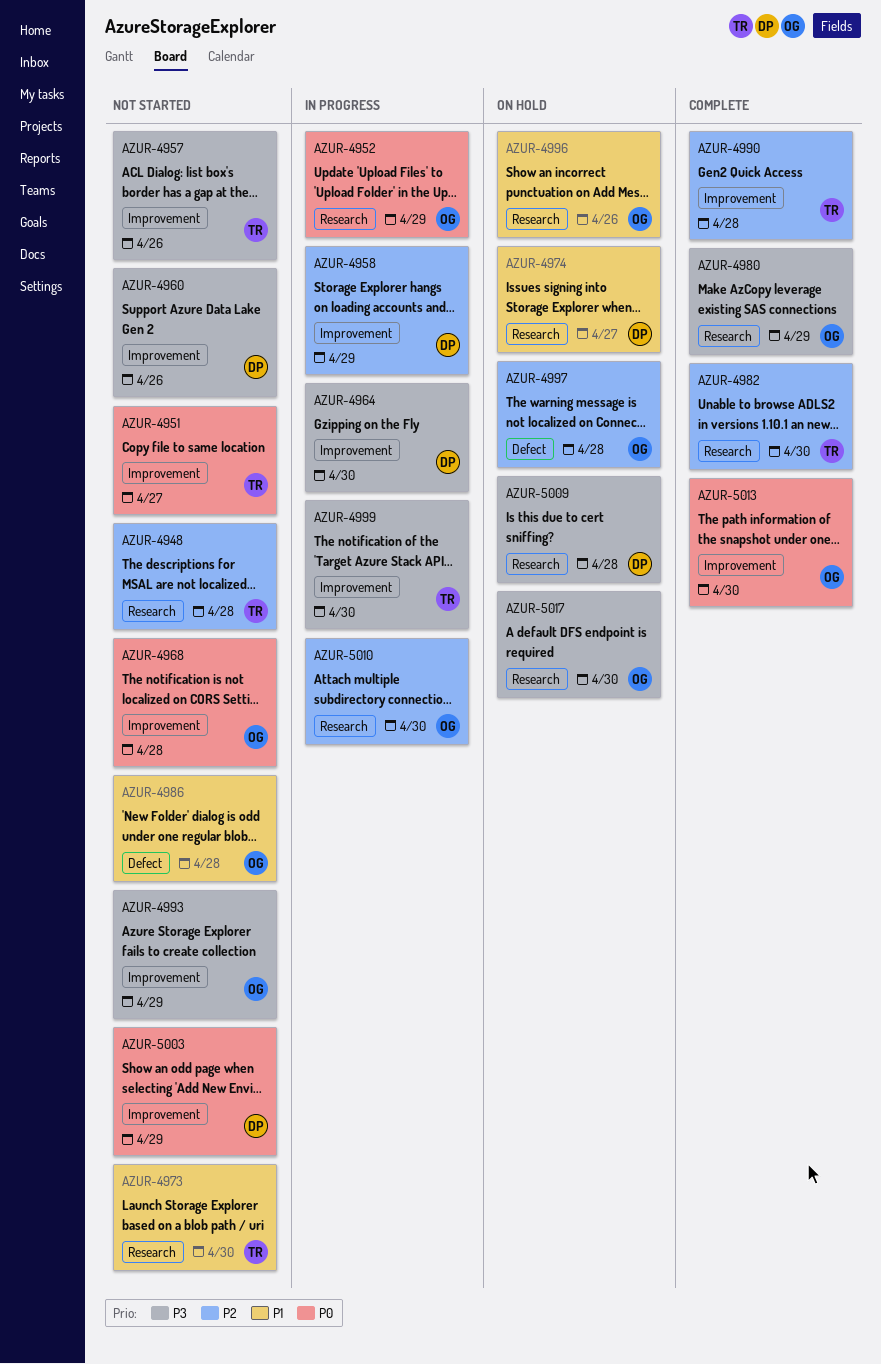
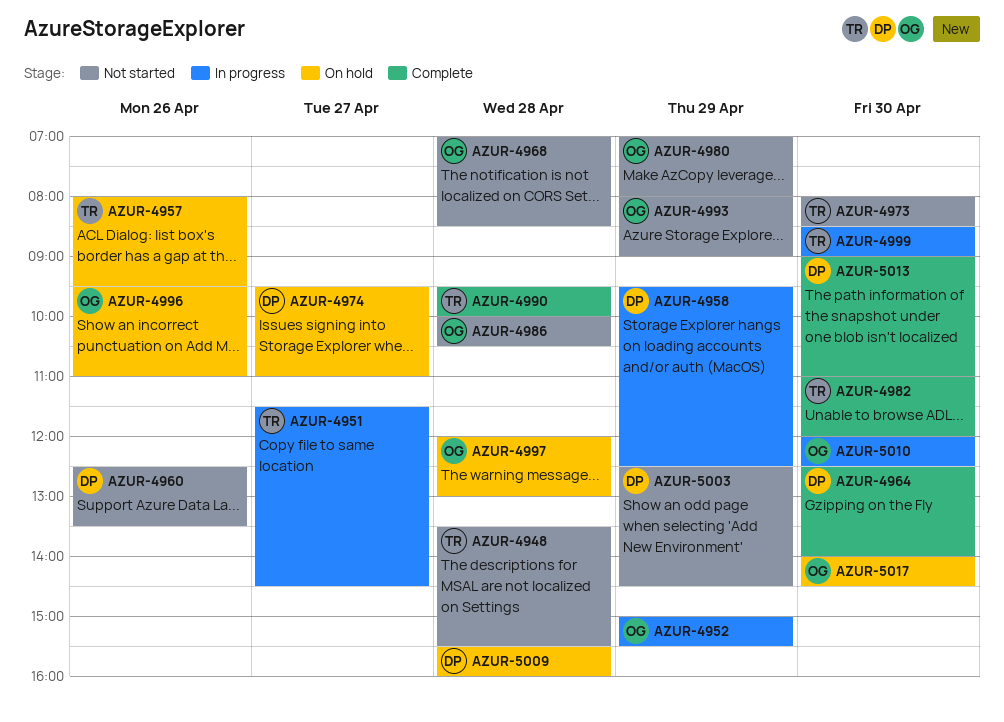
AZUR-4951, status: Not started -> In progress
AZUR-4957, status: Not started -> On hold
AZUR-4964, status: In progress -> Complete
AZUR-4980, status: Complete -> Not started
AZUR-5013, owner: OG -> DP

